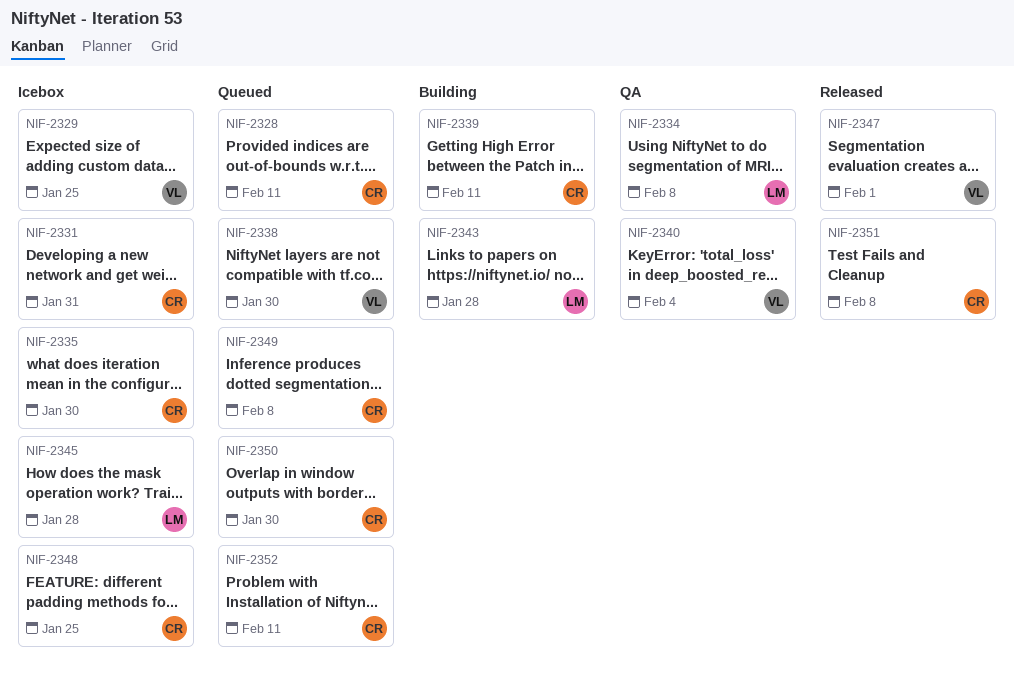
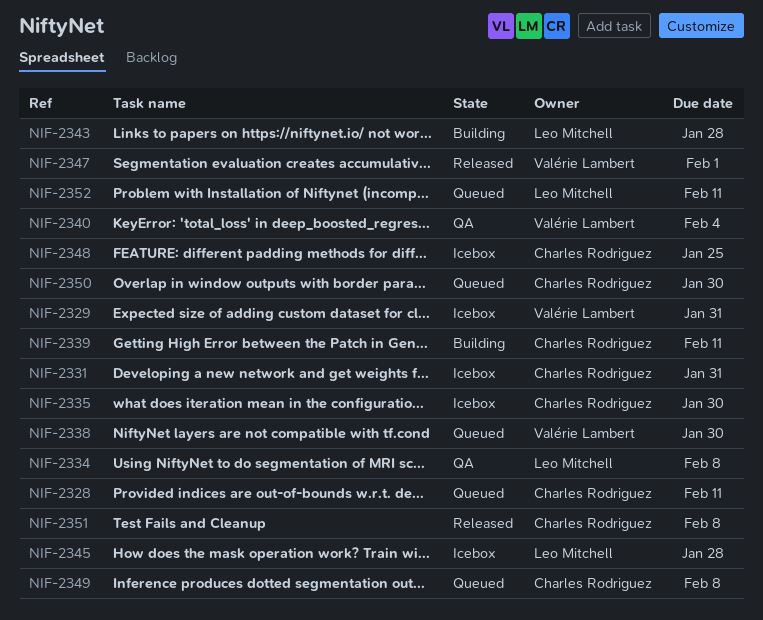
NIF-2329, due: Jan 25 -> Jan 31
NIF-2352, owner: Charles Rodriguez -> Leo Mitchell

